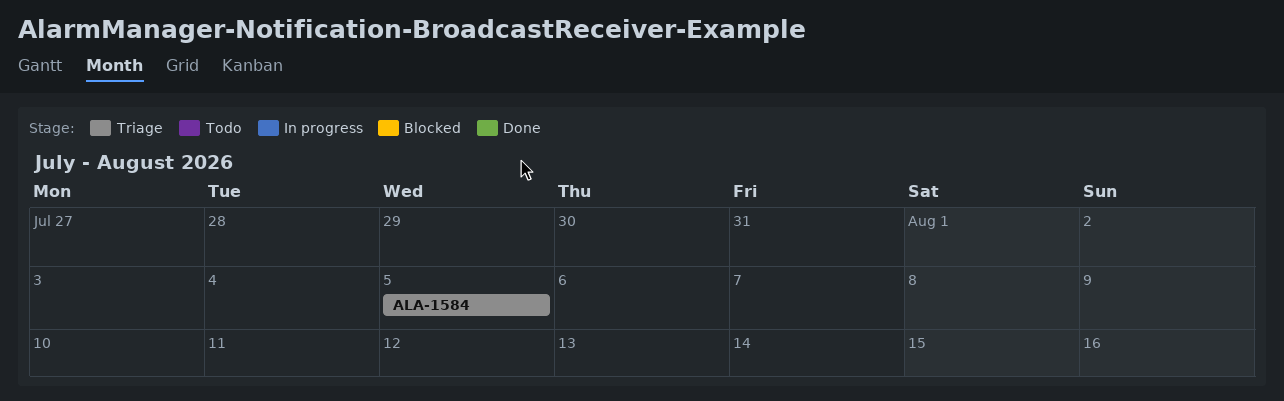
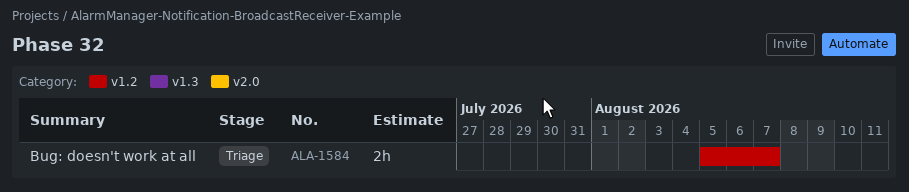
ALA-1584, due: Aug 5 -> Aug 7

